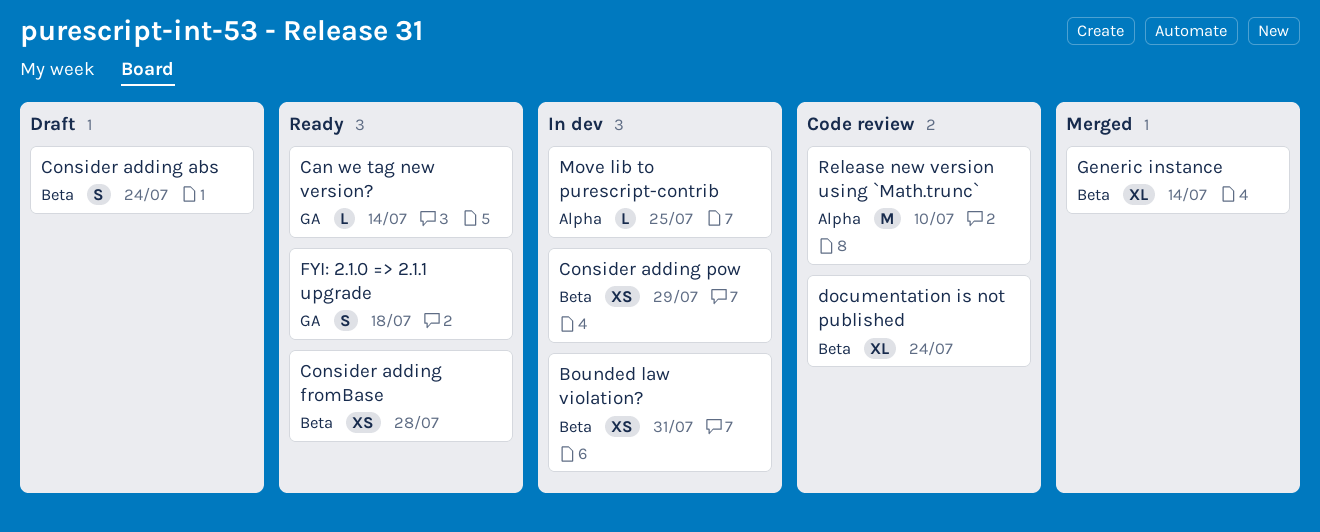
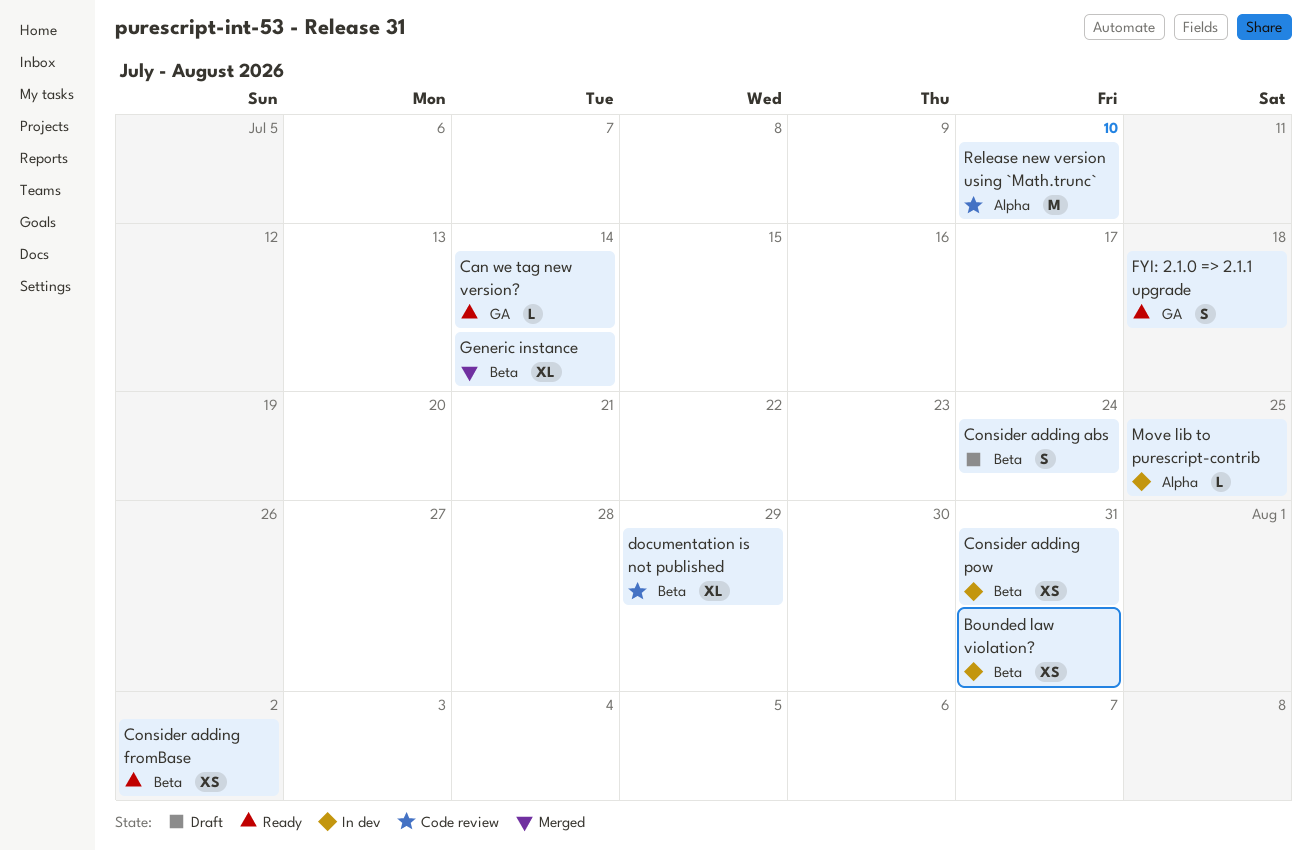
Consider adding fromBase, due: Jul 28 -> Aug 2
Consider adding pow, due: Jul 29 -> Jul 31
documentation is not published, due: Jul 24 -> Jul 29

